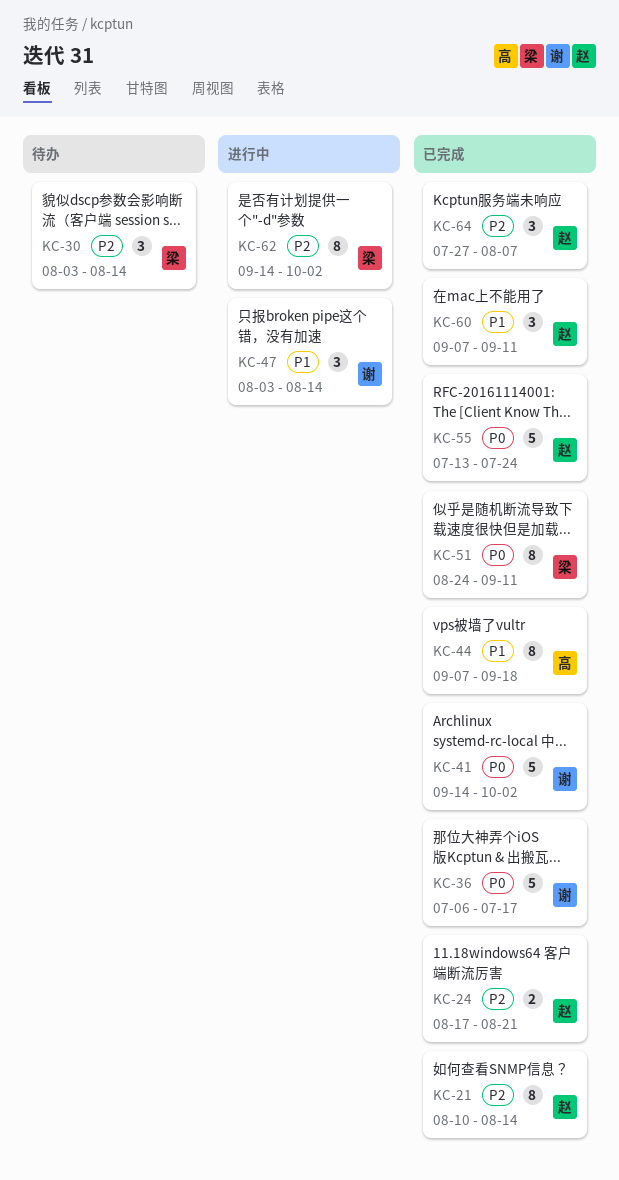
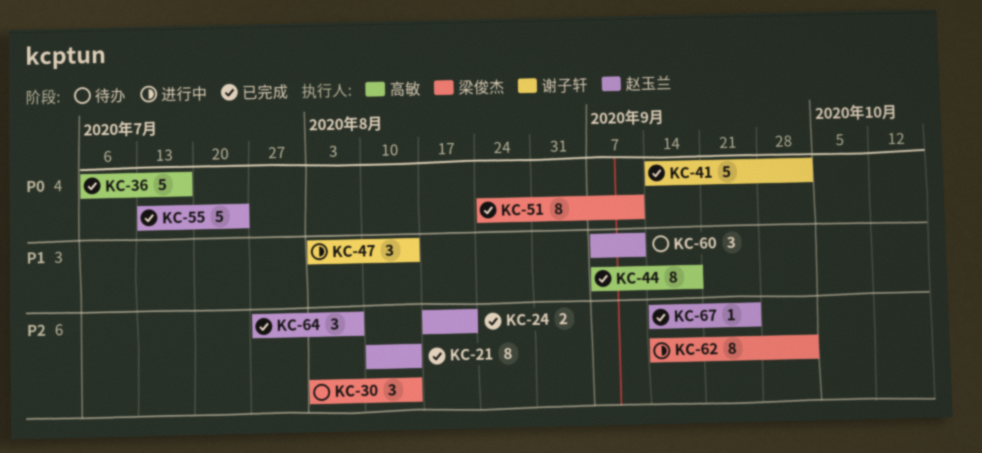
KC-36, owner: 谢子轩 -> 高敏
KC-60, status: 已完成 -> 待办
KC-67: none -> present

